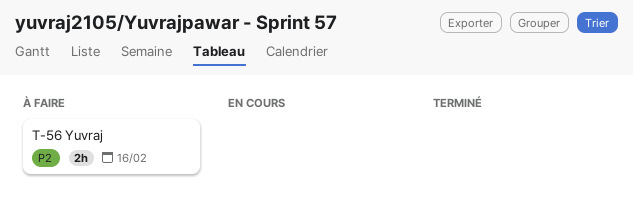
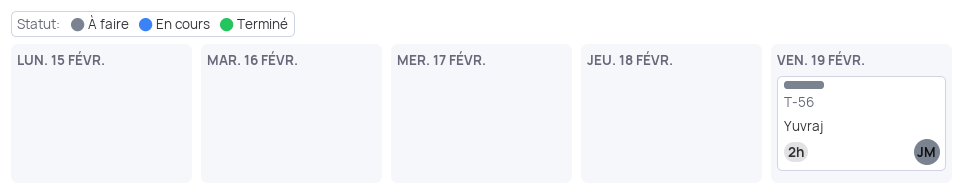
T-56, due: Feb 16 -> Feb 19

